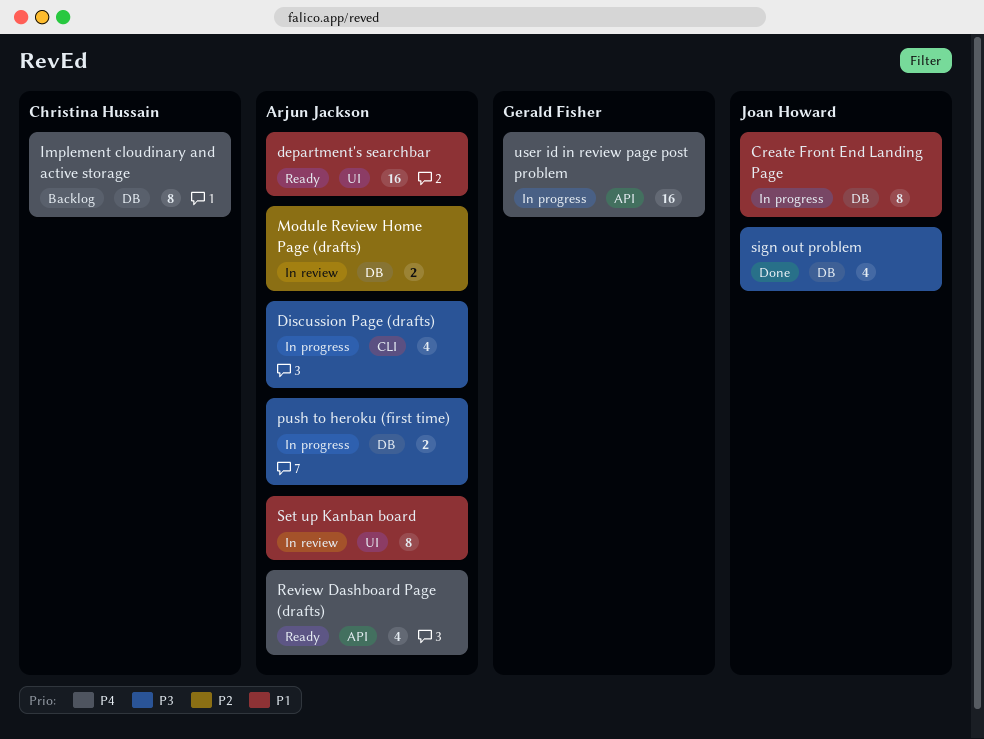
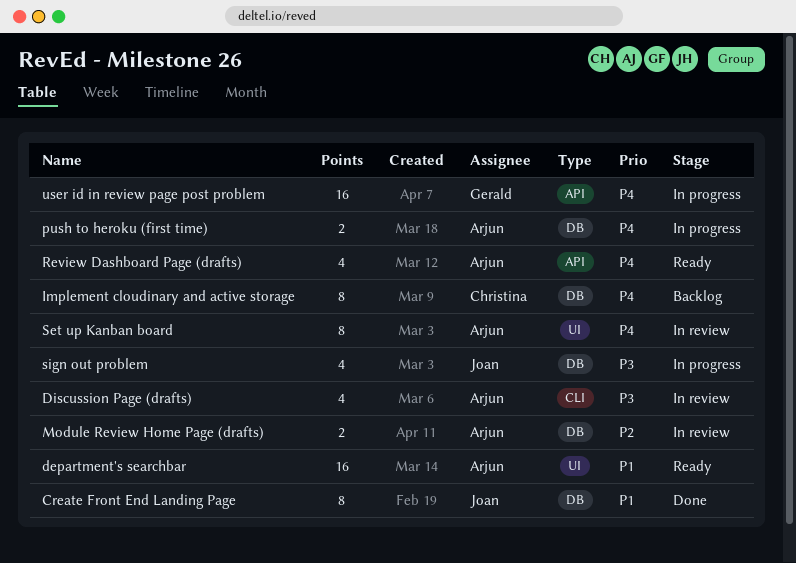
Create Front End Landing Page, status: In progress -> Done
Discussion Page (drafts), status: In progress -> In review
push to heroku (first time), priority: P3 -> P4
Set up Kanban board, priority: P1 -> P4
sign out problem, status: Done -> In progress

